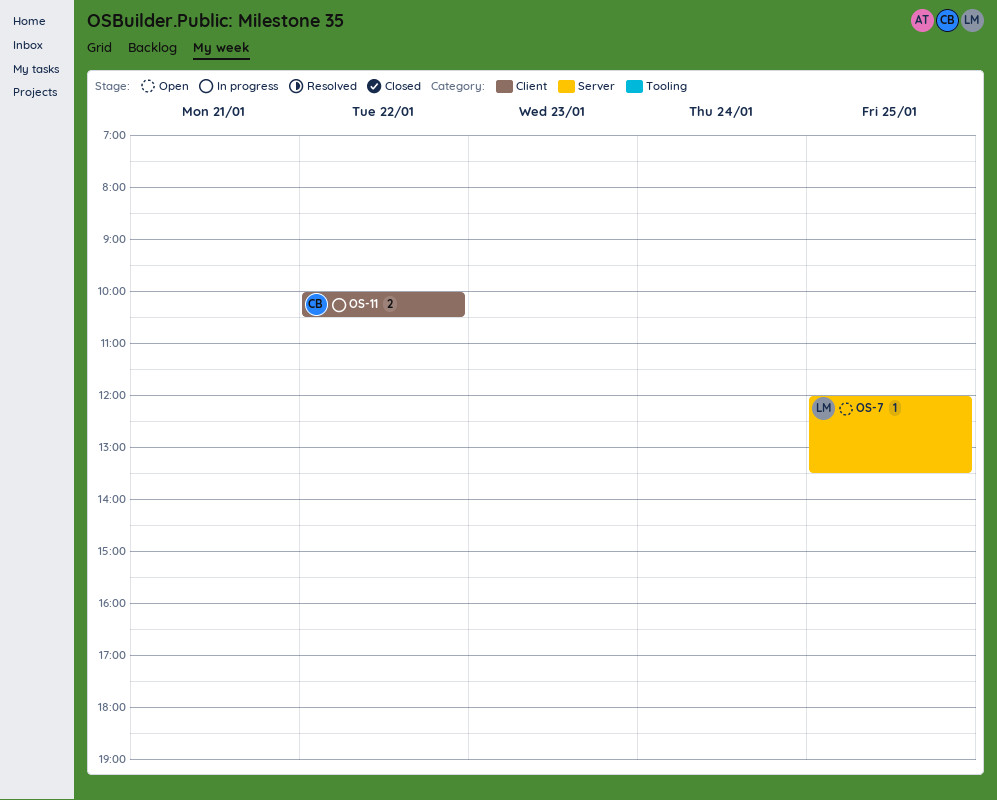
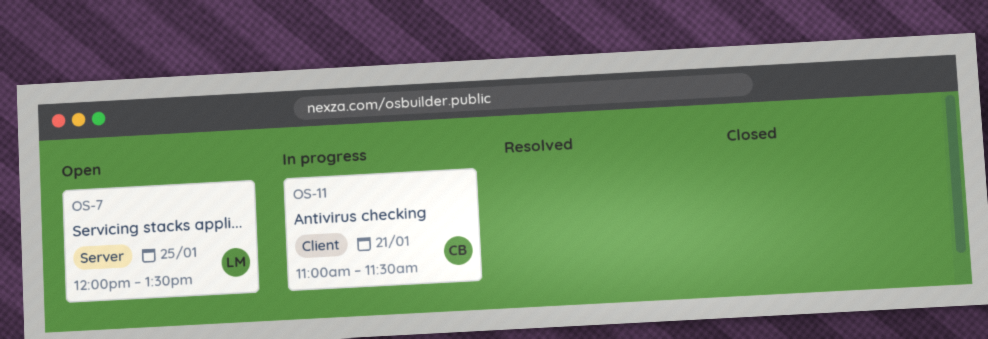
OS-11, day: Jan 22 -> Jan 21
OS-11, begins: 10:00 -> 11:00
OS-11, ends: 10:30 -> 11:30

